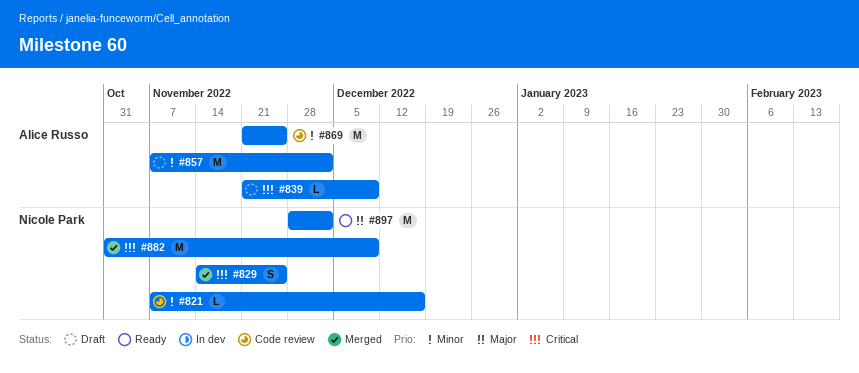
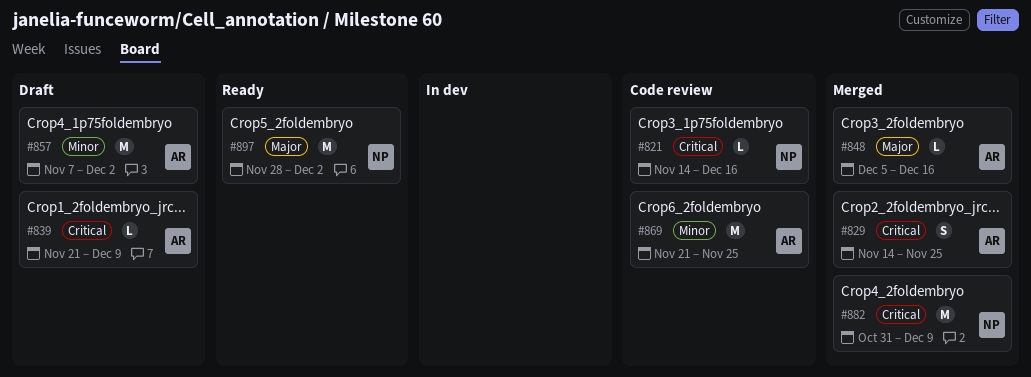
#821, priority: Minor -> Critical
#821, start: Nov 7 -> Nov 14
#829, owner: Nicole Park -> Alice Russo
#848: none -> present

